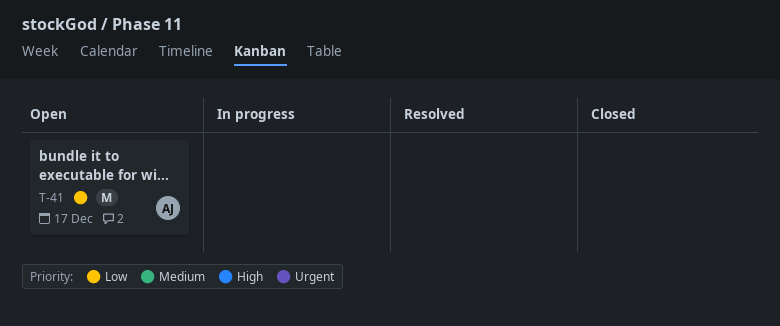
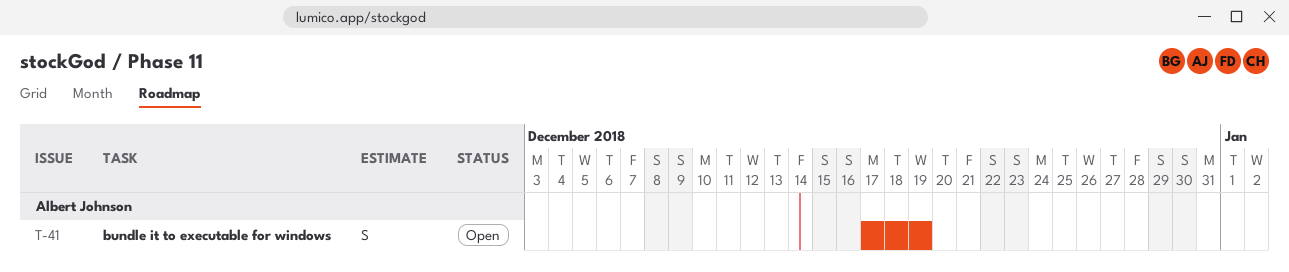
T-41, estimate: M -> S
T-41, due: Dec 17 -> Dec 19

